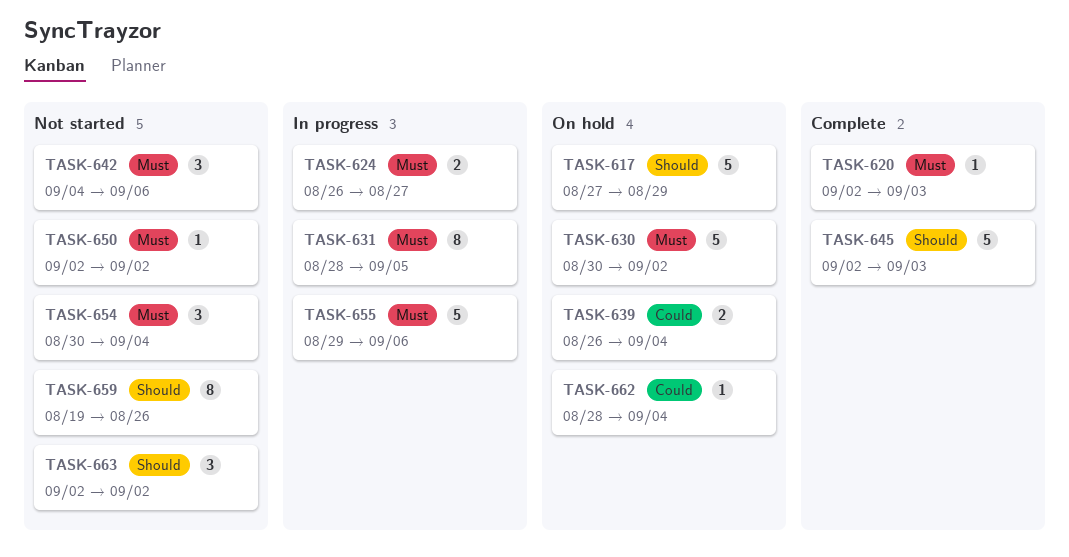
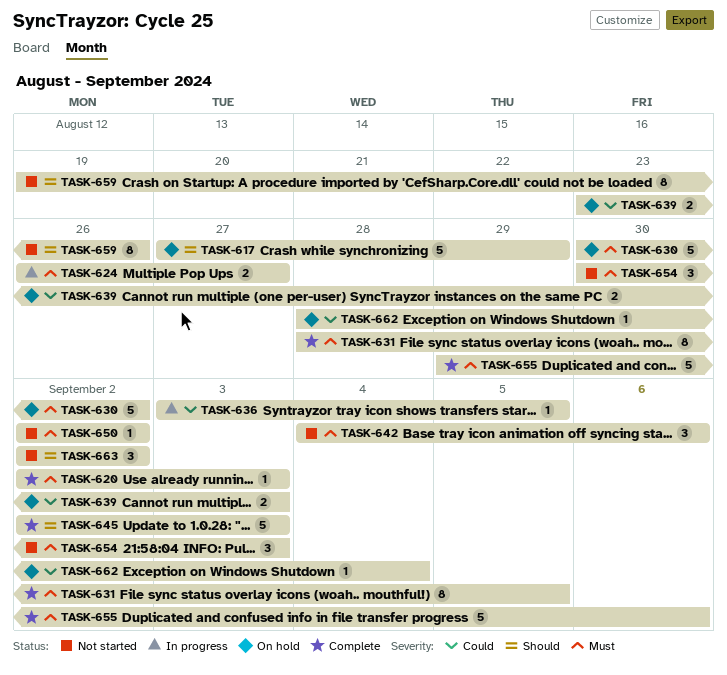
TASK-631, status: In progress -> Complete
TASK-636: none -> present
TASK-639, start: Aug 26 -> Aug 23
TASK-639, due: Sep 4 -> Sep 3
TASK-654, due: Sep 4 -> Sep 3
TASK-655, status: In progress -> Complete

